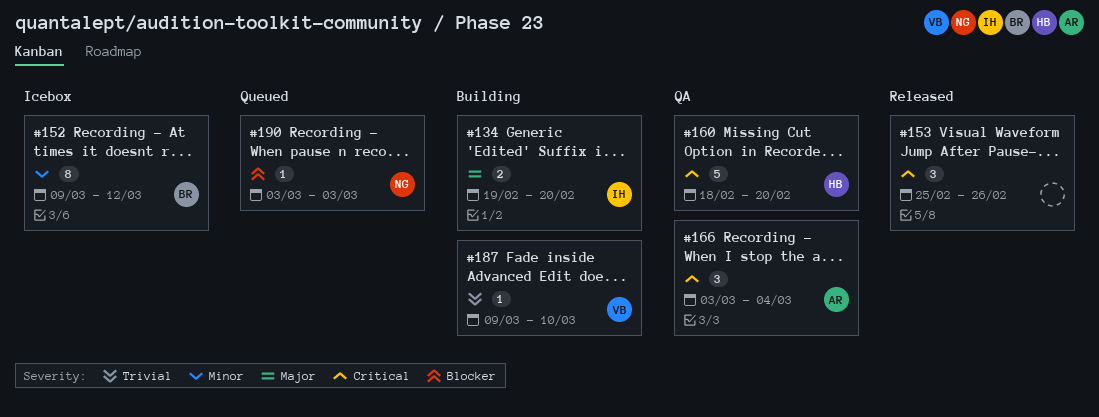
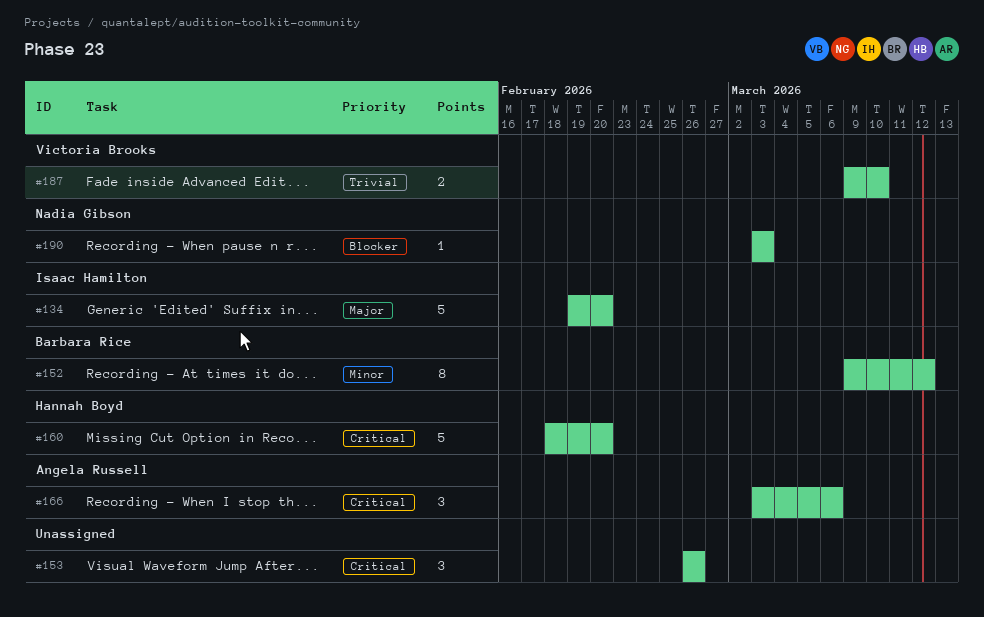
#134, estimate: 2 -> 5
#153, start: Feb 25 -> Feb 26
#166, due: Mar 4 -> Mar 6
#187, estimate: 1 -> 2

